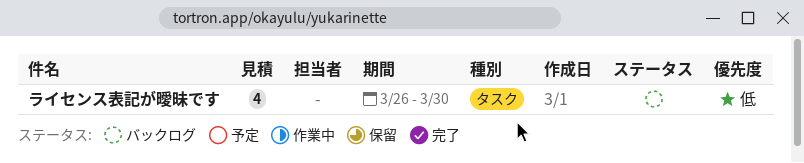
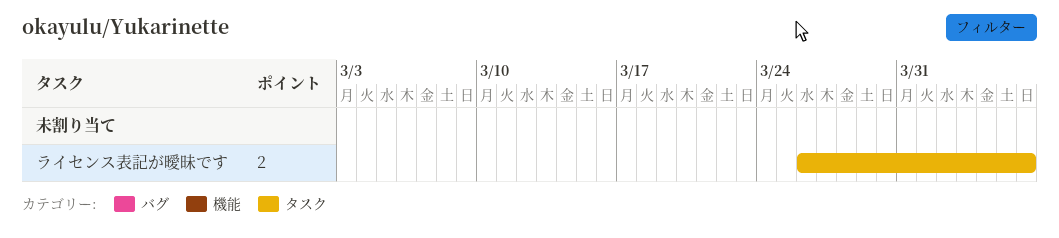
ライセンス表記が曖昧です, estimate: 4 -> 2
ライセンス表記が曖昧です, due: Mar 30 -> Apr 6

